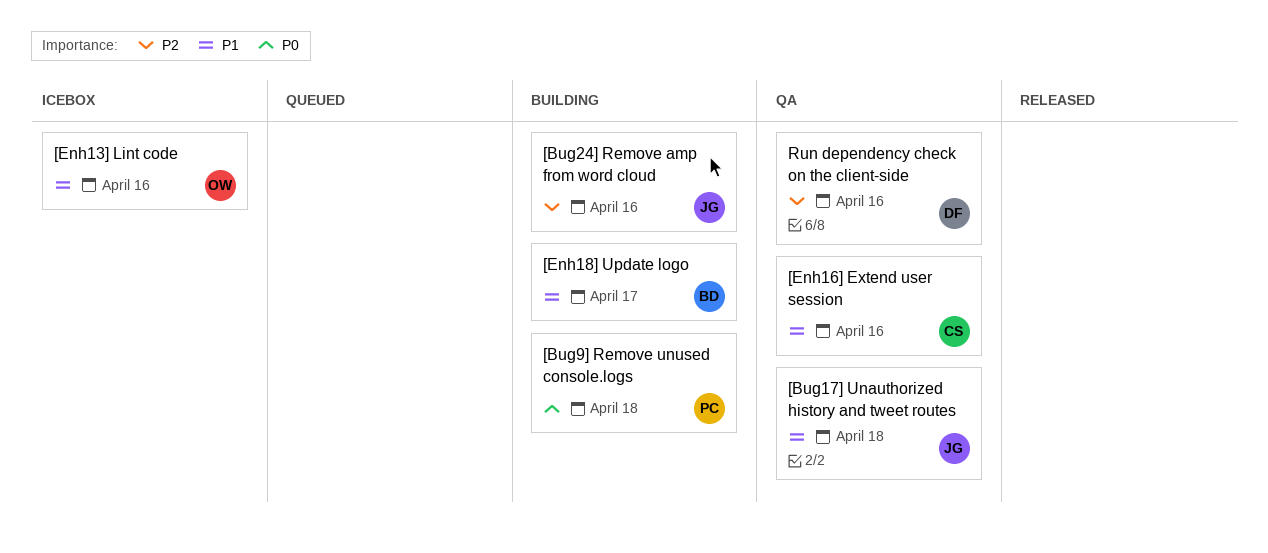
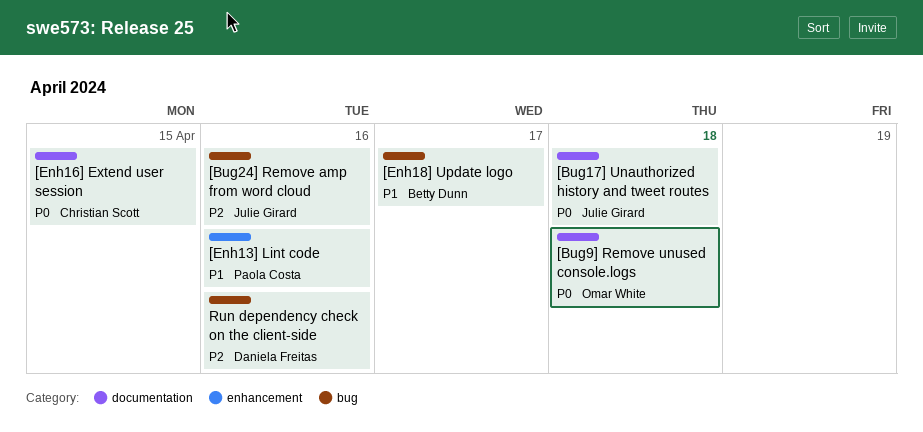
[Bug17] Unauthorized history and tweet routes, priority: P1 -> P0
[Bug9] Remove unused console.logs, owner: Paola Costa -> Omar White
[Enh13] Lint code, owner: Omar White -> Paola Costa
[Enh16] Extend user session, priority: P1 -> P0
[Enh16] Extend user session, due: Apr 16 -> Apr 15

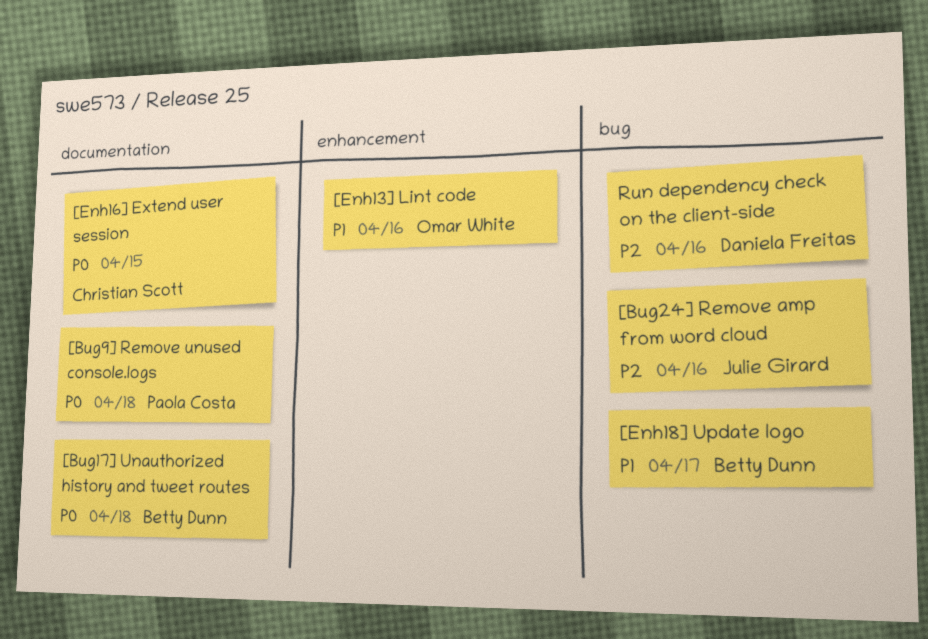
[Bug17] Unauthorized history and tweet routes, owner: Julie Girard -> Betty Dunn
[Bug9] Remove unused console.logs, owner: Omar White -> Paola Costa
[Enh13] Lint code, owner: Paola Costa -> Omar White

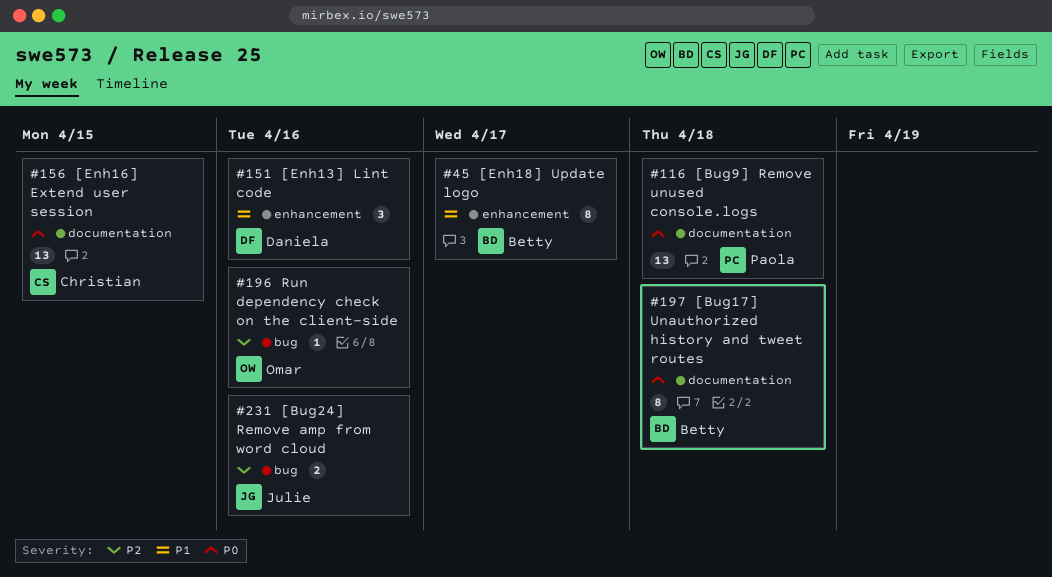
[Enh13] Lint code, owner: Omar White -> Daniela Freitas
[Enh18] Update logo, label: bug -> enhancement
Run dependency check on the client-side, owner: Daniela Freitas -> Omar White

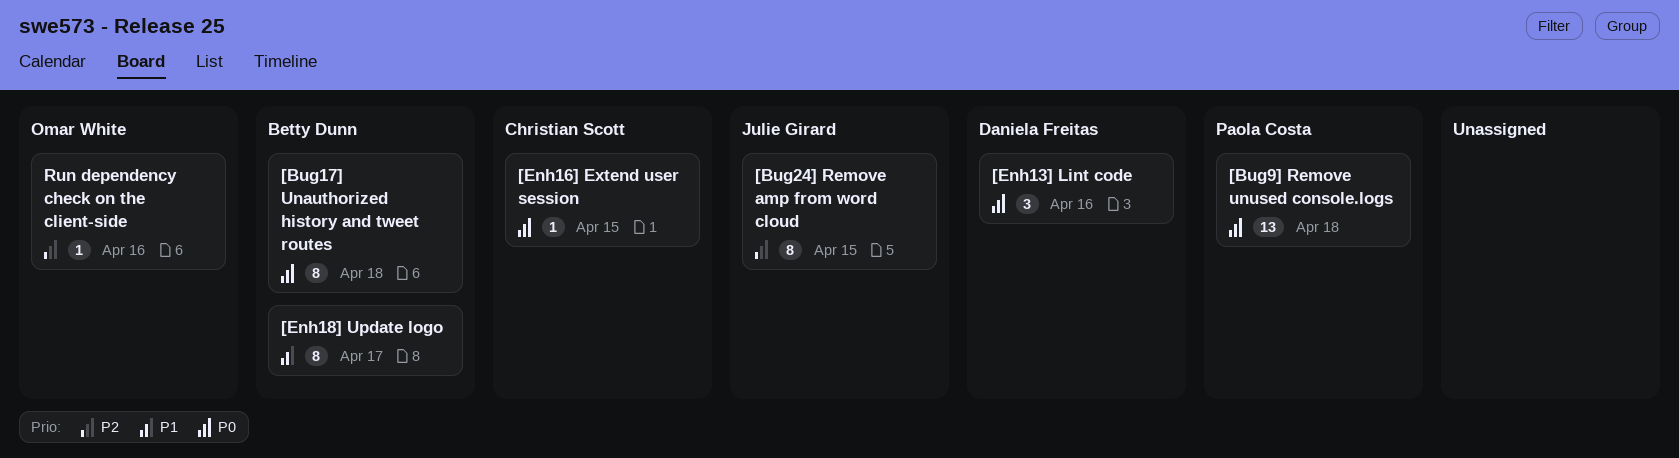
[Bug24] Remove amp from word cloud, estimate: 2 -> 8
[Bug24] Remove amp from word cloud, due: Apr 16 -> Apr 15
[Enh13] Lint code, priority: P1 -> P0
[Enh16] Extend user session, estimate: 13 -> 1

